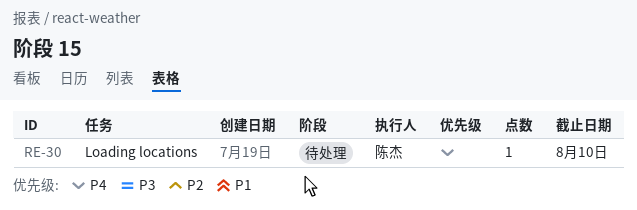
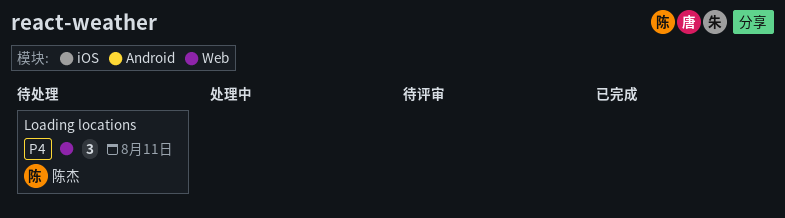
Loading locations, estimate: 1 -> 3
Loading locations, due: Aug 10 -> Aug 11

